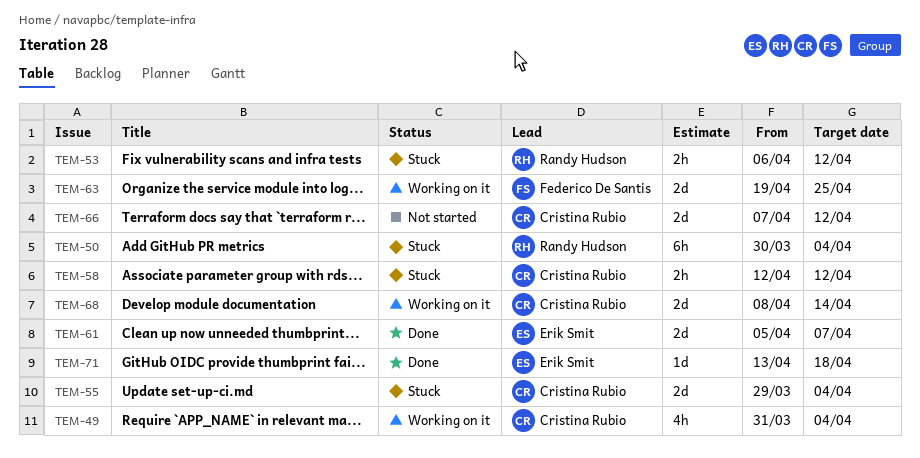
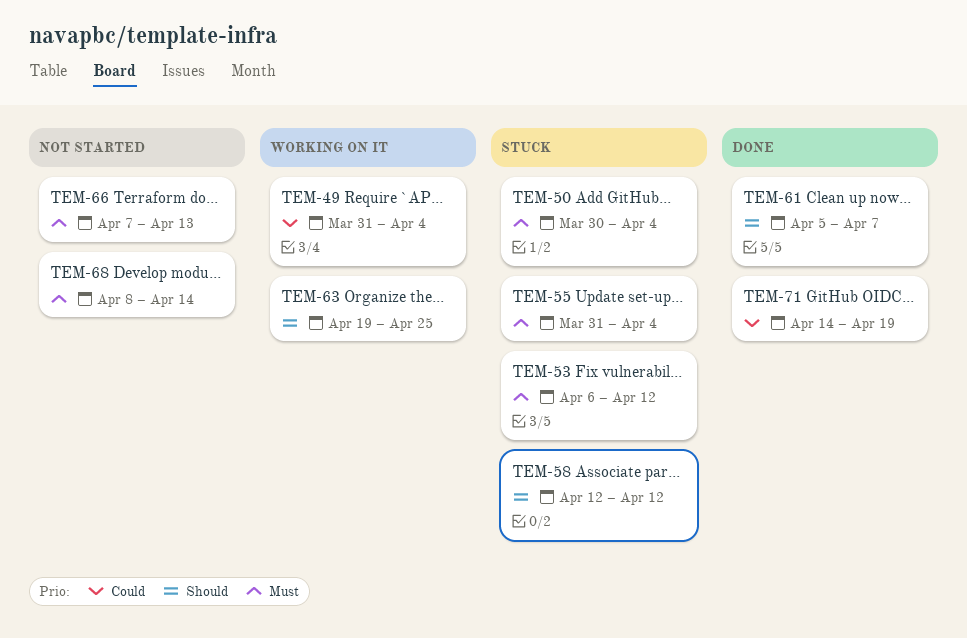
TEM-55, start: Mar 29 -> Mar 31
TEM-66, due: Apr 12 -> Apr 13
TEM-68, status: Working on it -> Not started
TEM-71, start: Apr 13 -> Apr 14
TEM-71, due: Apr 18 -> Apr 19

